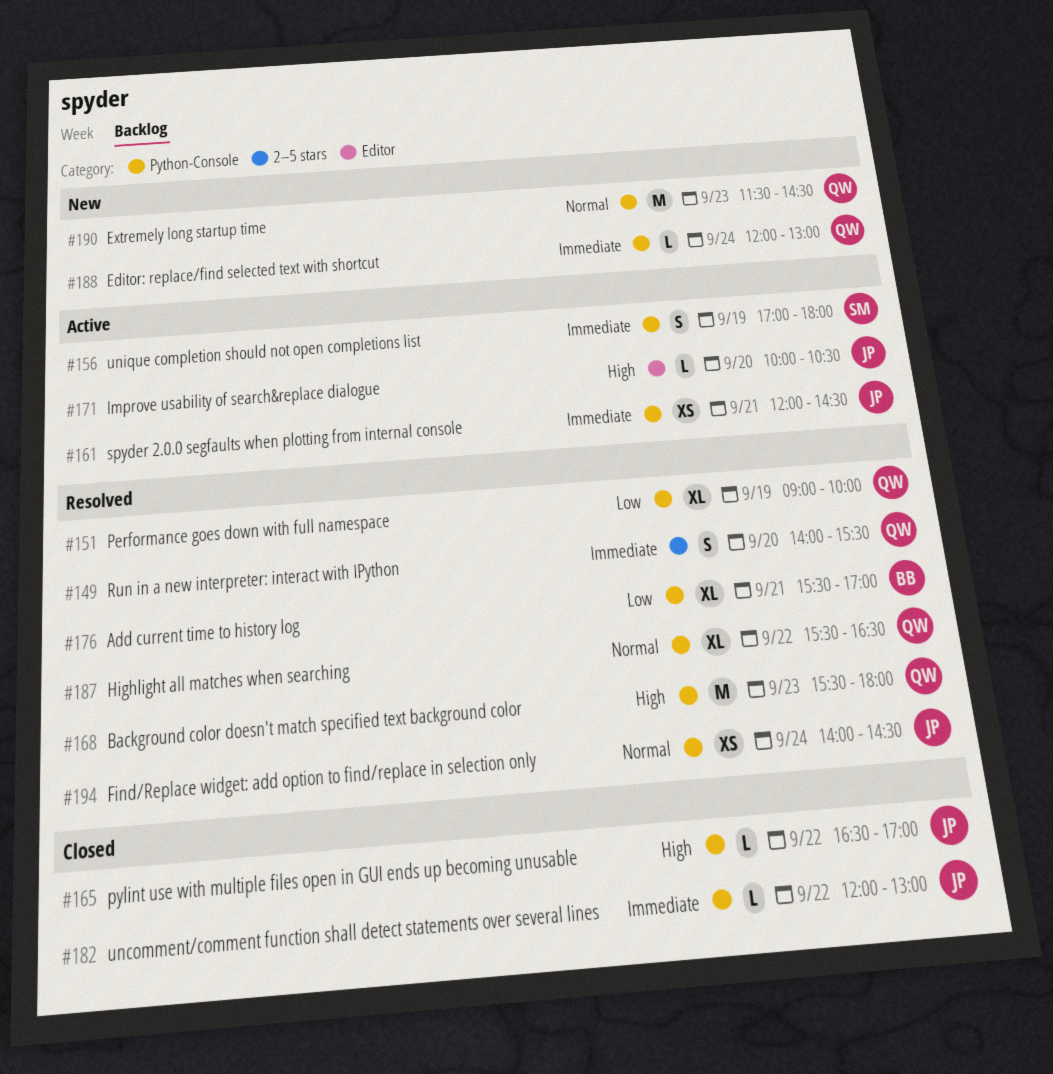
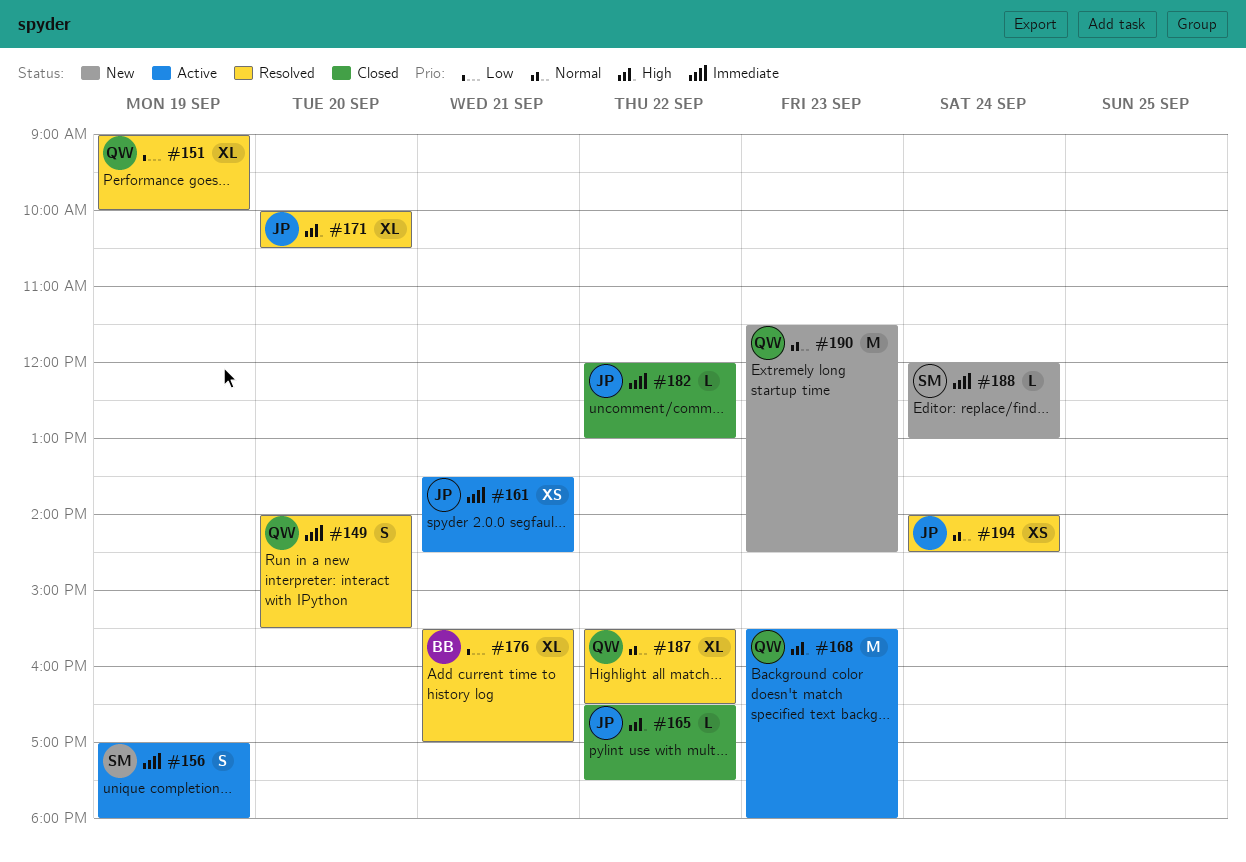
#161, begins: 12:00 -> 13:30
#165, ends: 17:00 -> 17:30
#168, status: Resolved -> Active
#171, status: Active -> Resolved
#171, estimate: L -> XL
#188, owner: QW -> SM

